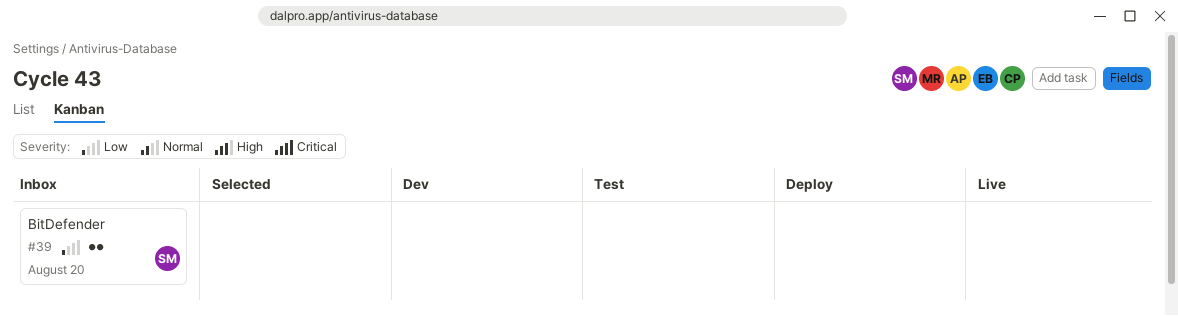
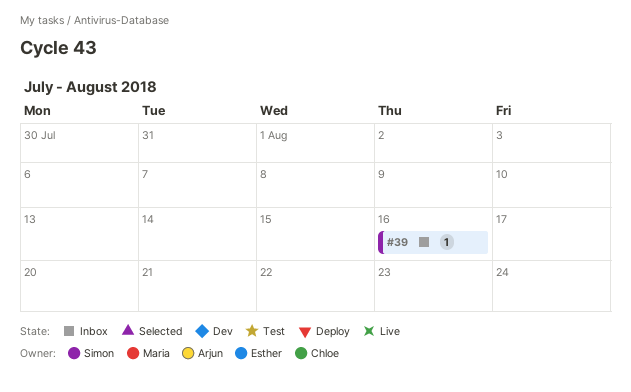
#39, estimate: 2 -> 1
#39, due: Aug 20 -> Aug 16

